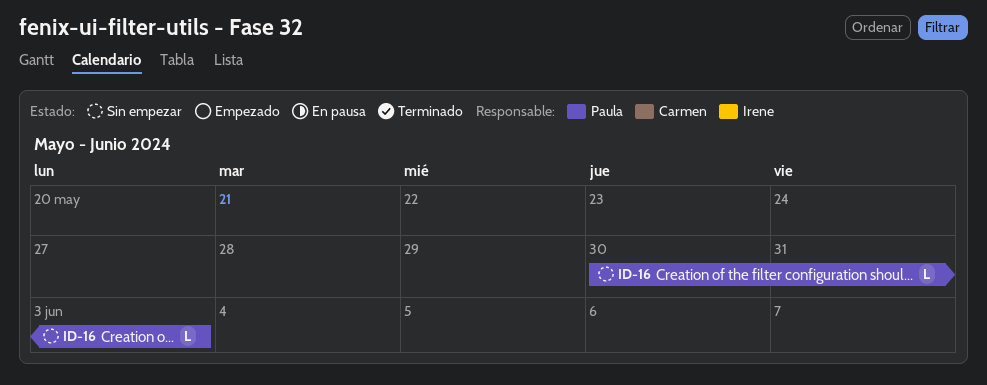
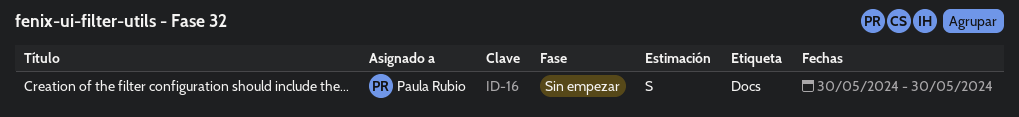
ID-16, estimate: L -> S
ID-16, due: Jun 3 -> May 30

